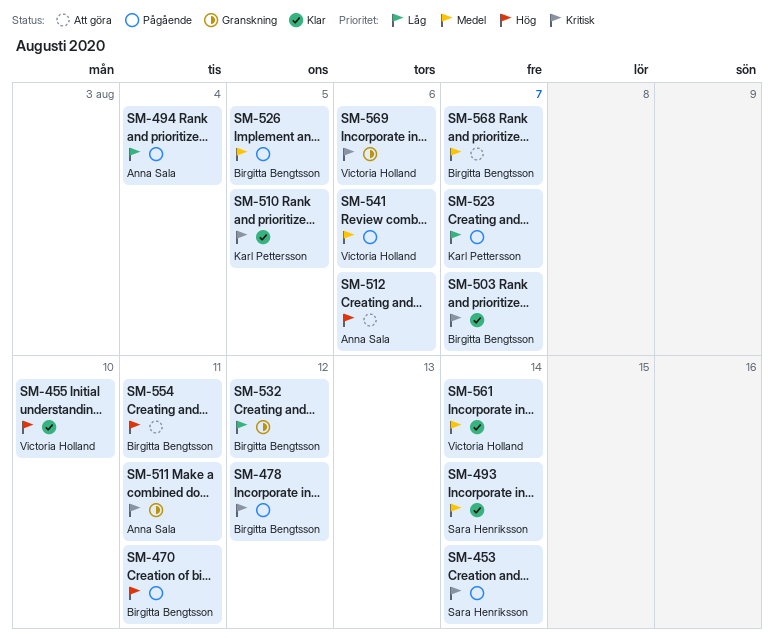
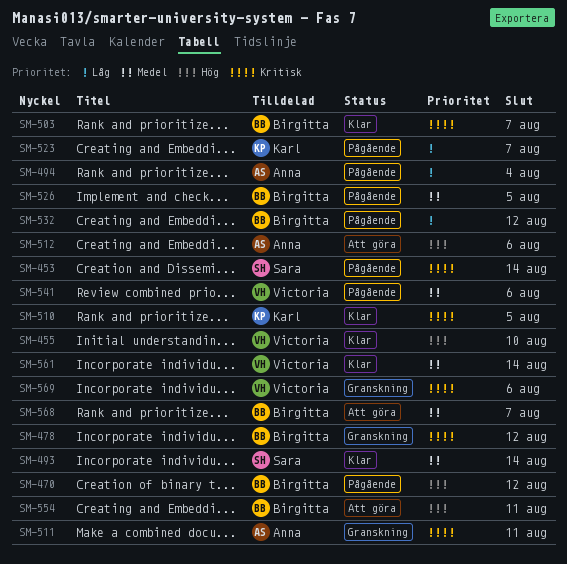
SM-470, due: Aug 11 -> Aug 12
SM-478, status: Pågående -> Granskning
SM-532, status: Granskning -> Pågående

